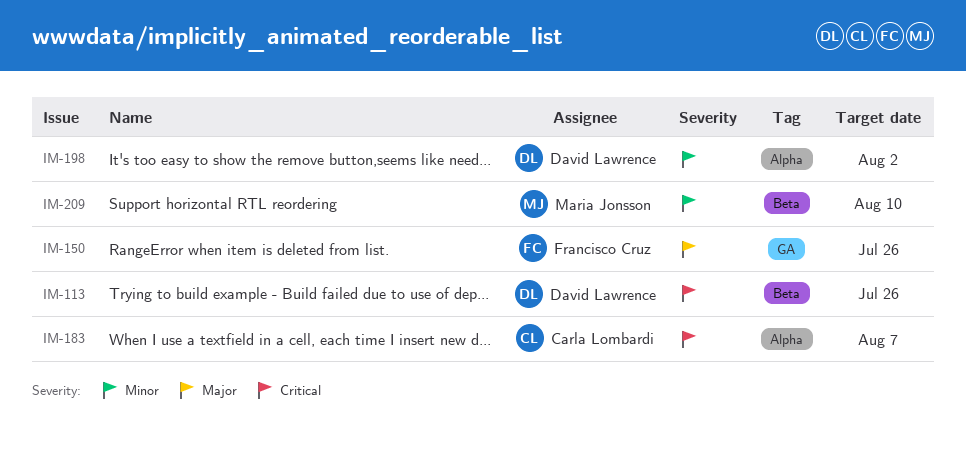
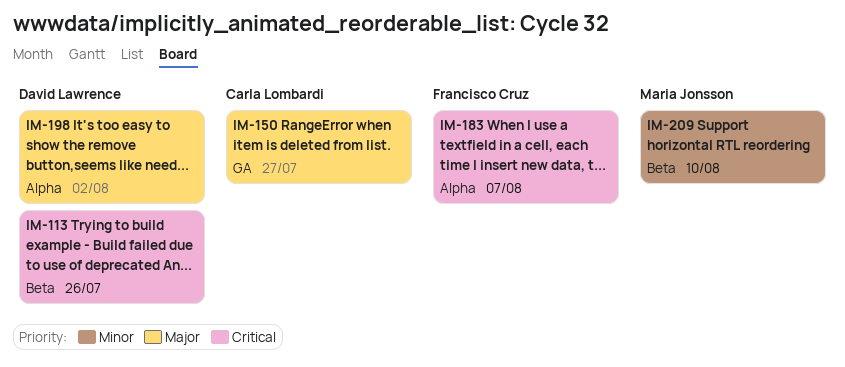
IM-150, owner: Francisco Cruz -> Carla Lombardi
IM-150, due: Jul 26 -> Jul 27
IM-183, owner: Carla Lombardi -> Francisco Cruz
IM-198, priority: Minor -> Major

